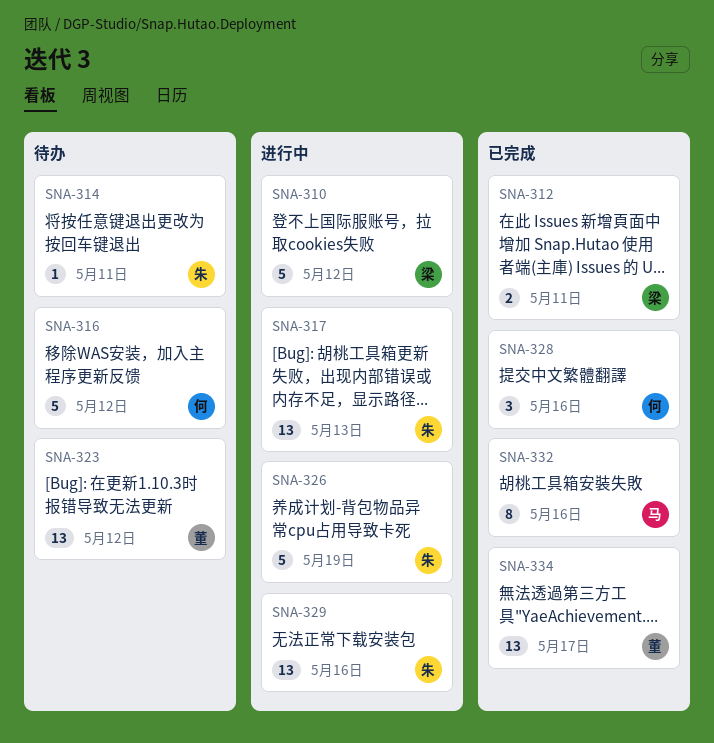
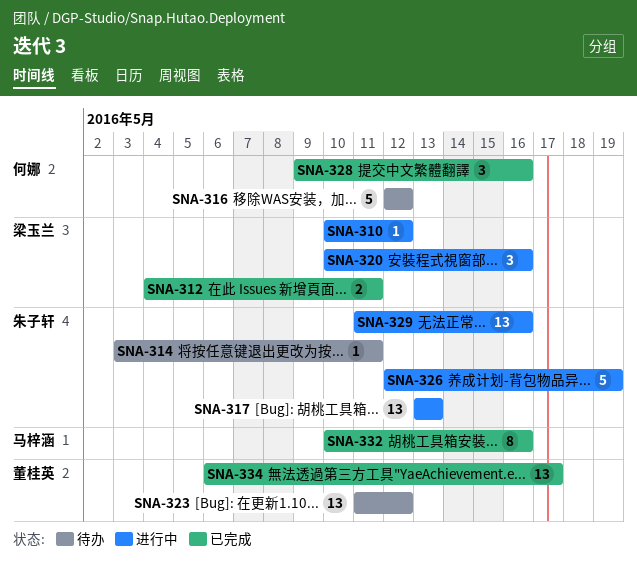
SNA-310, estimate: 5 -> 1
SNA-320: none -> present

